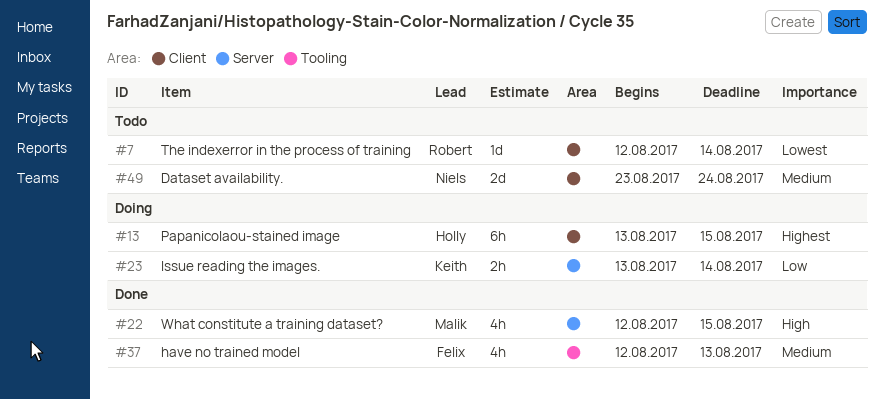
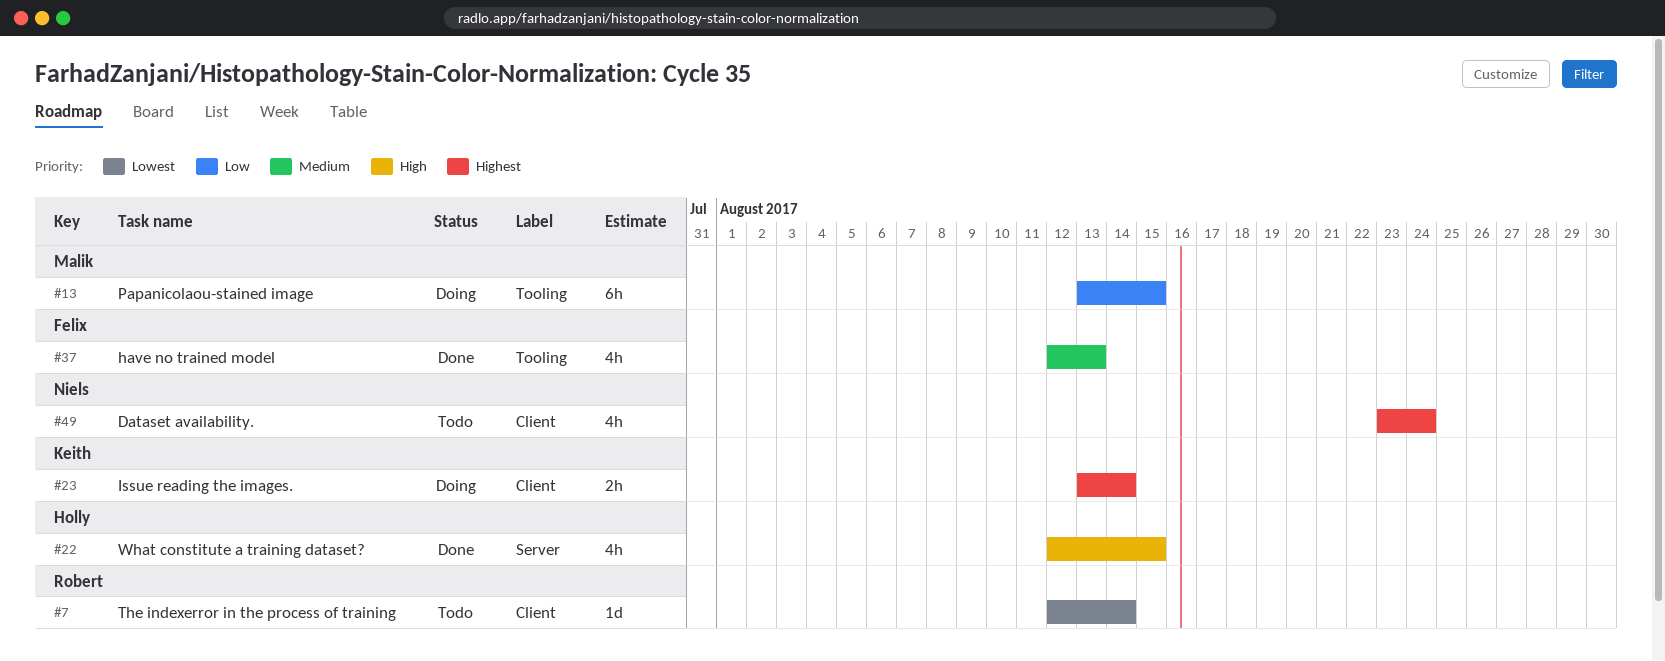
#13, owner: Holly -> Malik
#13, priority: Highest -> Low
#13, label: Client -> Tooling
#22, owner: Malik -> Holly
#23, priority: Low -> Highest
#23, label: Server -> Client
#49, priority: Medium -> Highest
#49, estimate: 2d -> 4h

